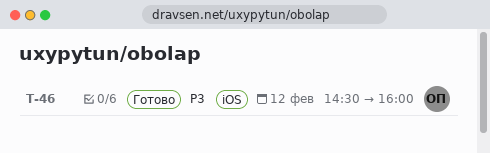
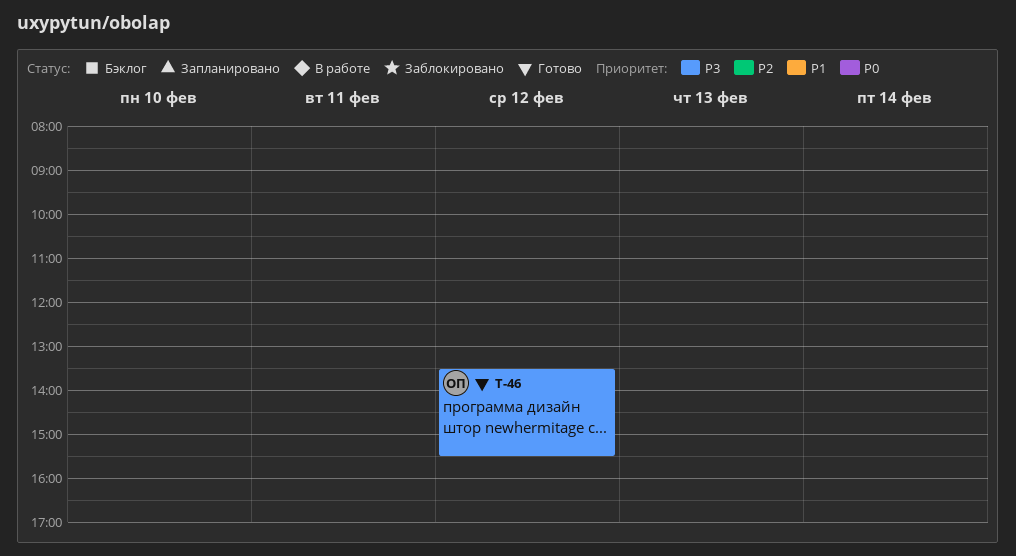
T-46, begins: 14:30 -> 13:30
T-46, ends: 16:00 -> 15:30

